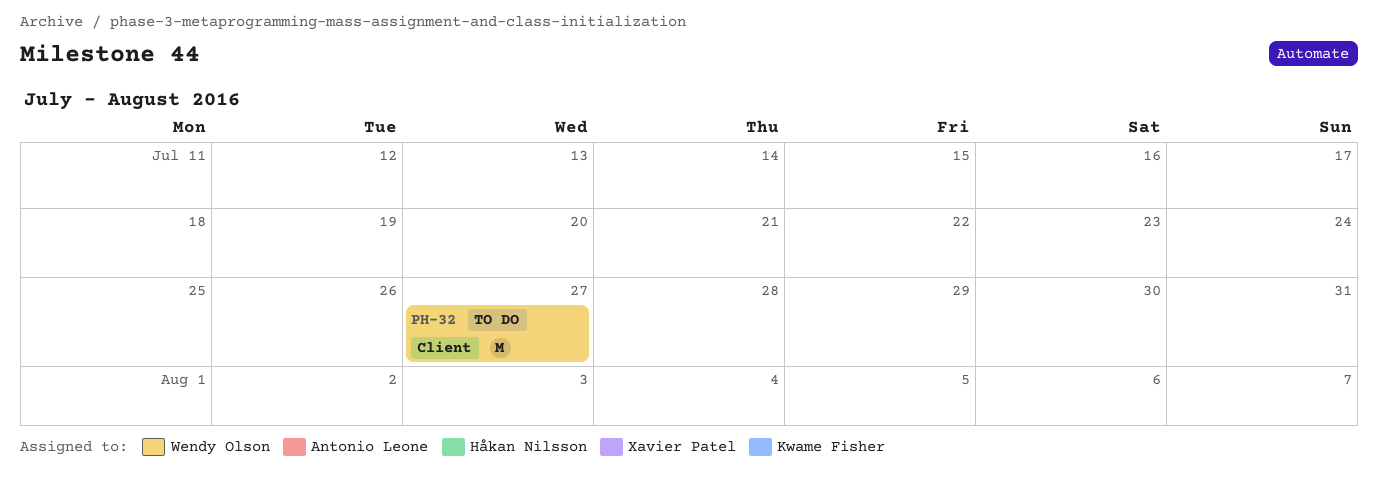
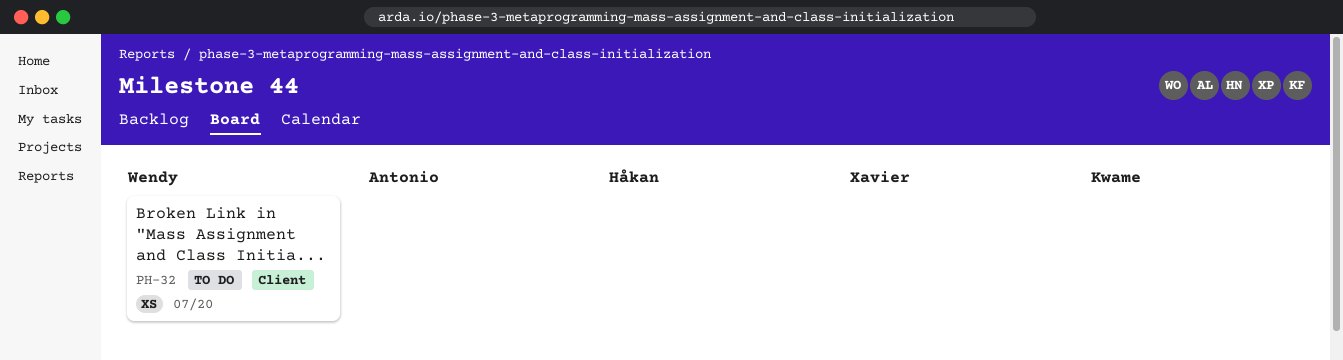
PH-32, estimate: M -> XS
PH-32, due: Jul 27 -> Jul 20

